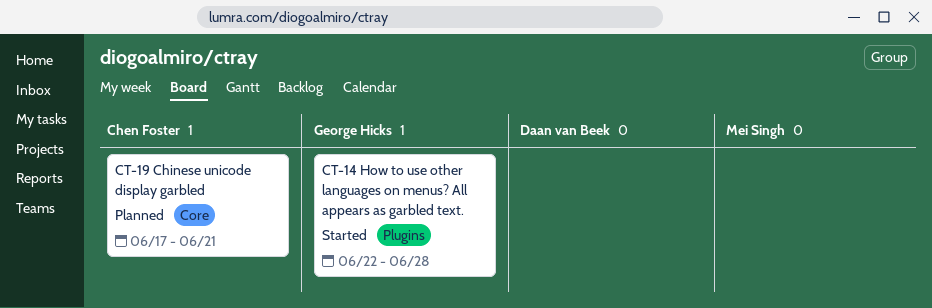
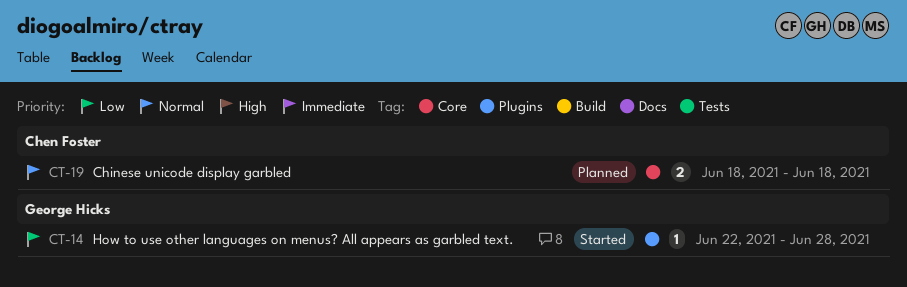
CT-19, start: Jun 17 -> Jun 18
CT-19, due: Jun 21 -> Jun 18

